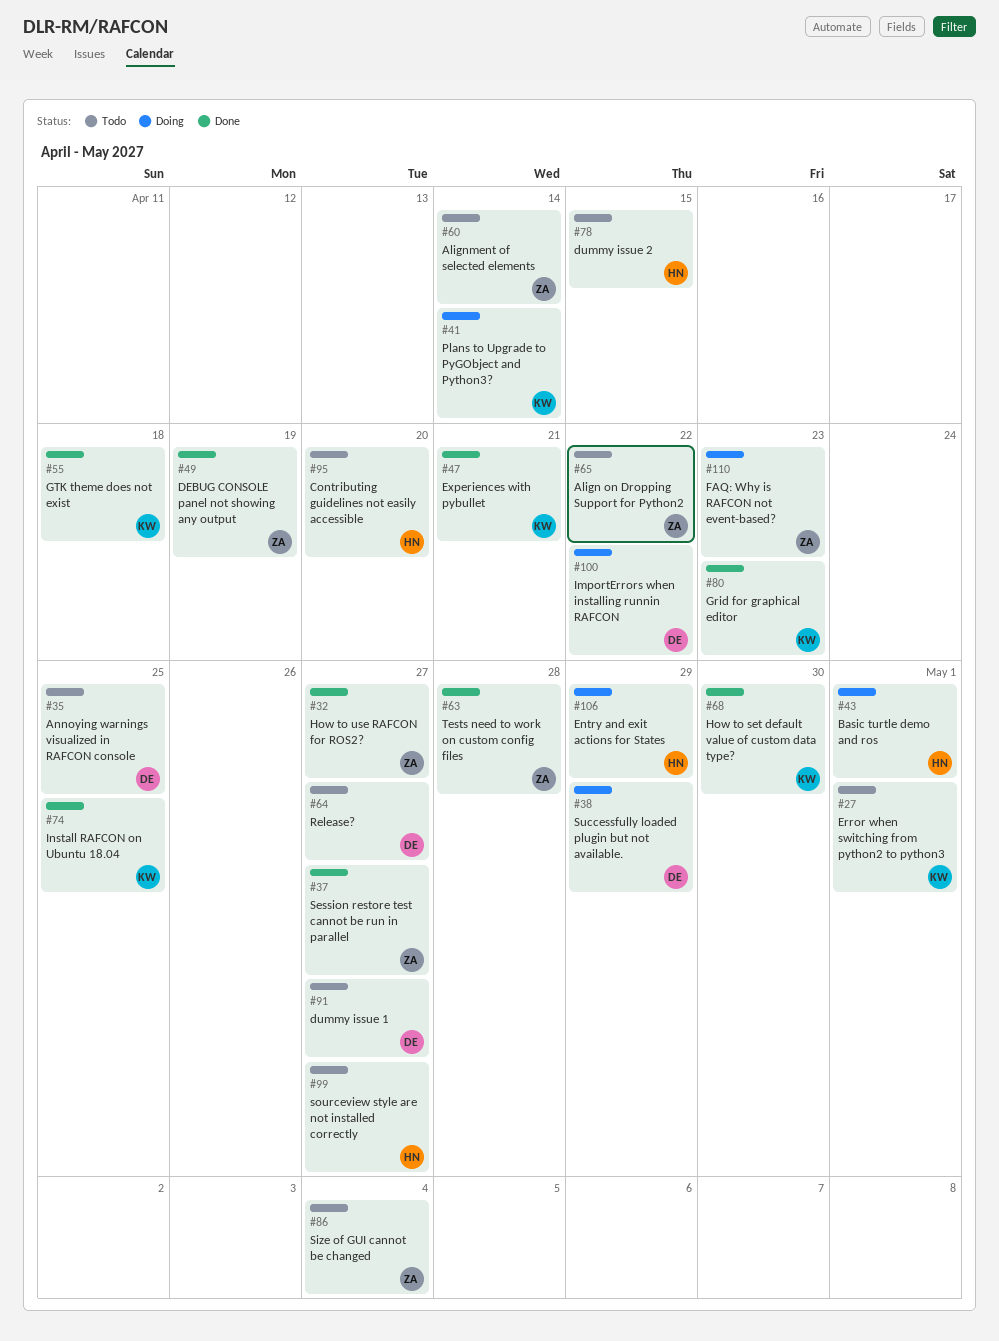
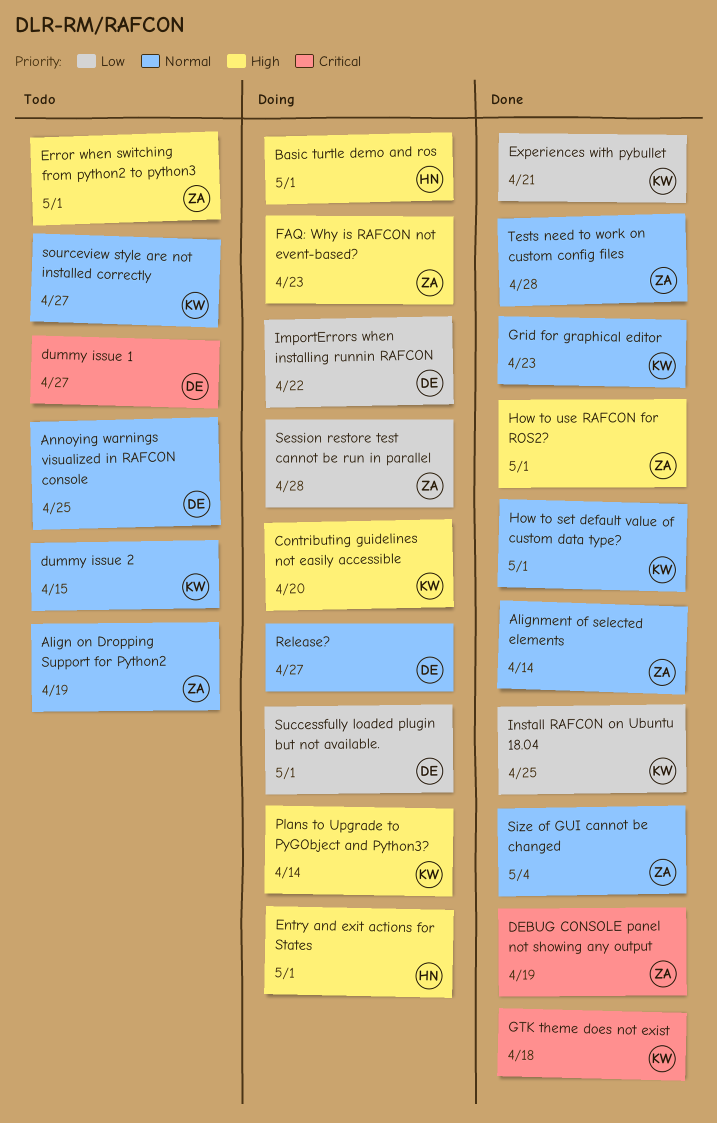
Align on Dropping Support for Python2, due: Apr 22 -> Apr 19
Alignment of selected elements, status: Todo -> Done
Contributing guidelines not easily accessible, status: Todo -> Doing
Contributing guidelines not easily accessible, owner: HN -> KW
dummy issue 2, owner: HN -> KW
Entry and exit actions for States, due: Apr 29 -> May 1
Error when switching from python2 to python3, owner: KW -> ZA
How to set default value of custom data type?, due: Apr 30 -> May 1
How to use RAFCON for ROS2?, due: Apr 27 -> May 1
Release?, status: Todo -> Doing
Session restore test cannot be run in parallel, status: Done -> Doing
Session restore test cannot be run in parallel, due: Apr 27 -> Apr 28
Size of GUI cannot be changed, status: Todo -> Done
sourceview style are not installed correctly, owner: HN -> KW
Successfully loaded plugin but not available., due: Apr 29 -> May 1

